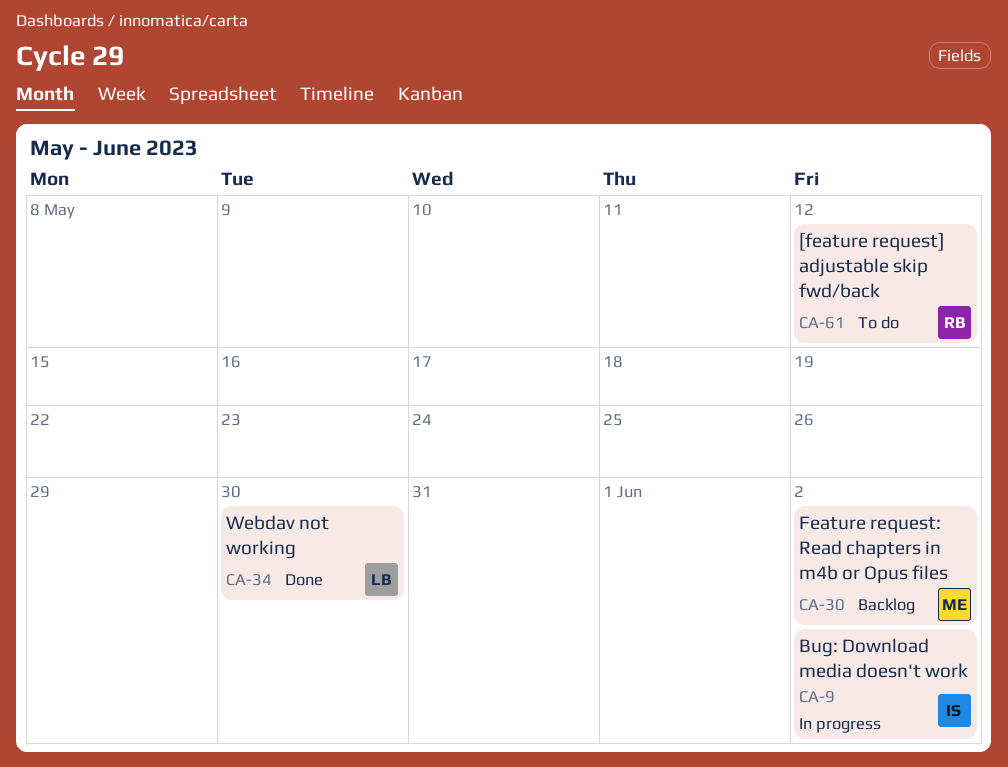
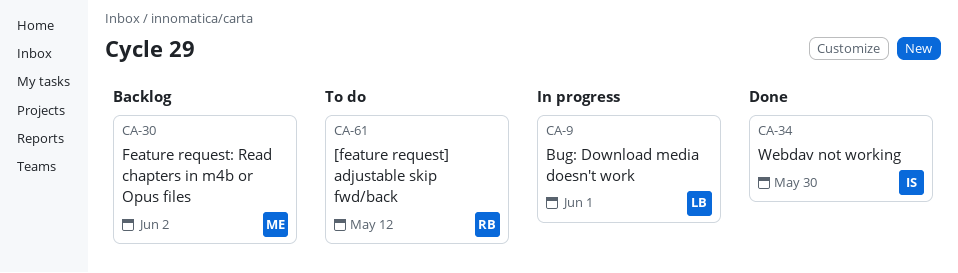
CA-9, owner: IS -> LB
CA-9, due: Jun 2 -> Jun 1
CA-34, owner: LB -> IS

